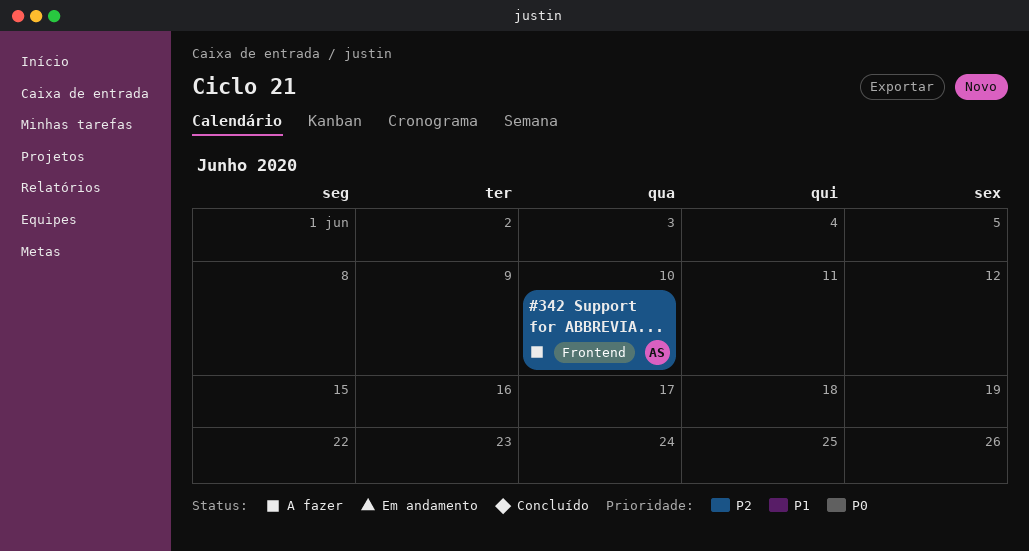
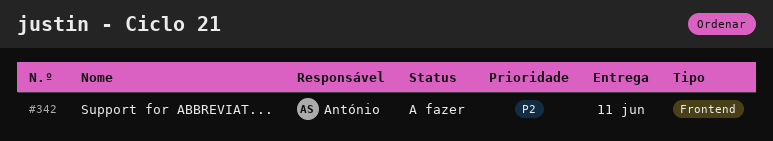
#342, due: Jun 10 -> Jun 11

